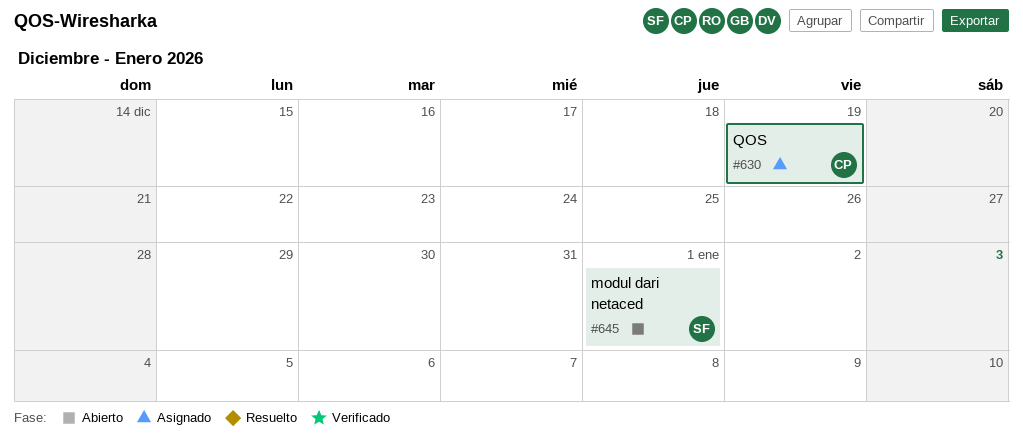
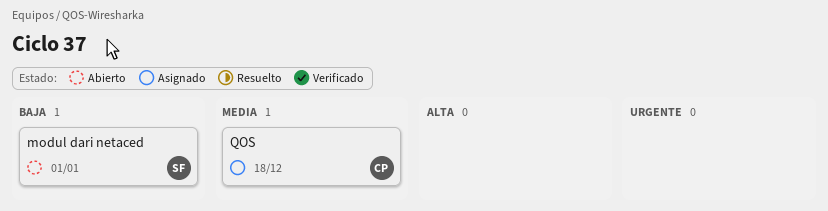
QOS, due: Dec 19 -> Dec 18

